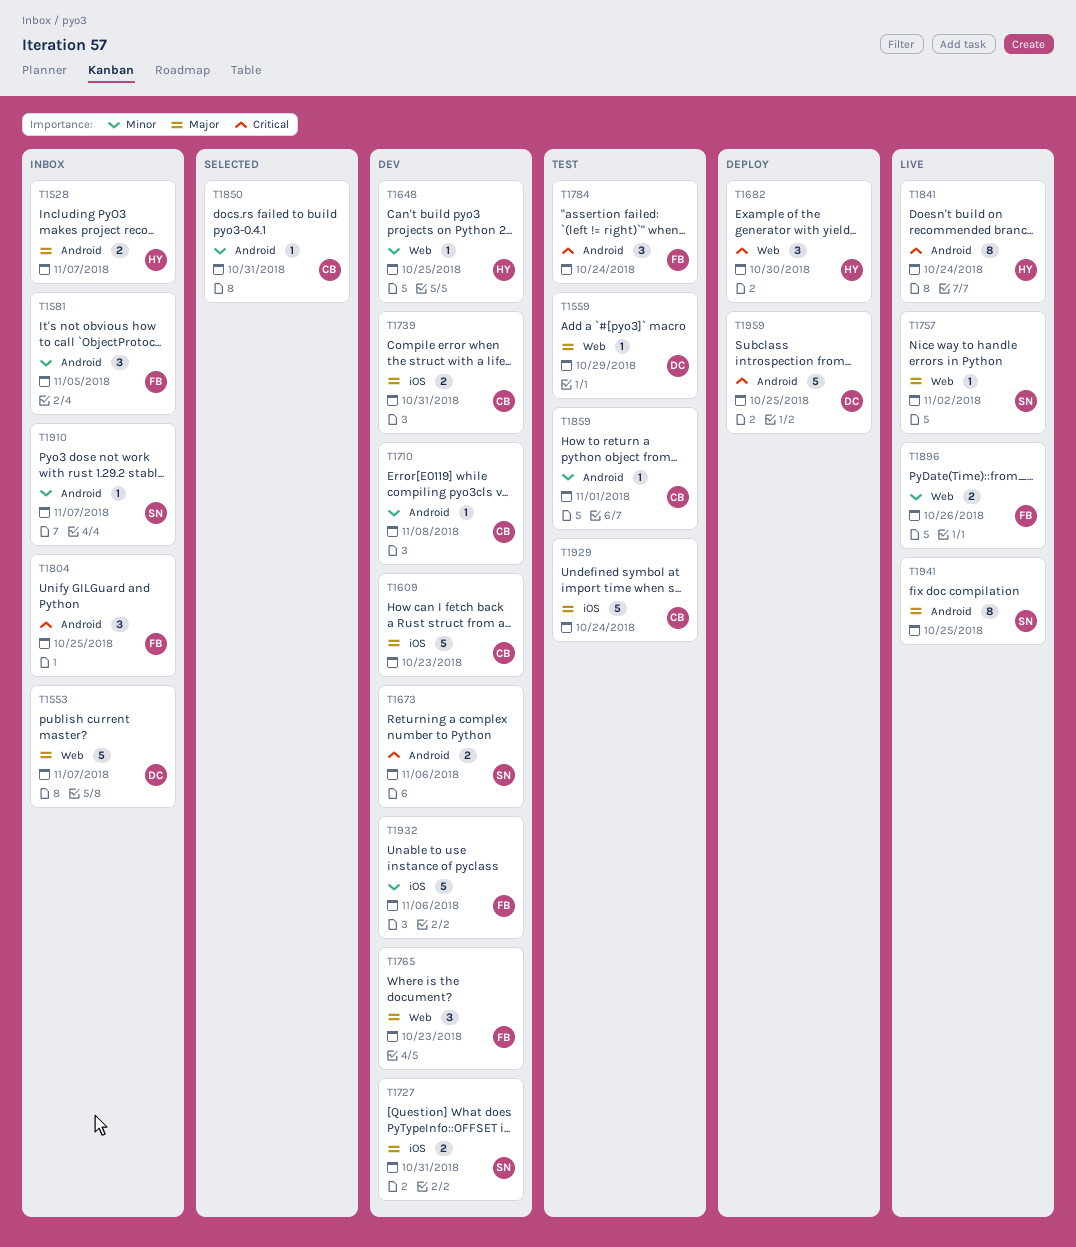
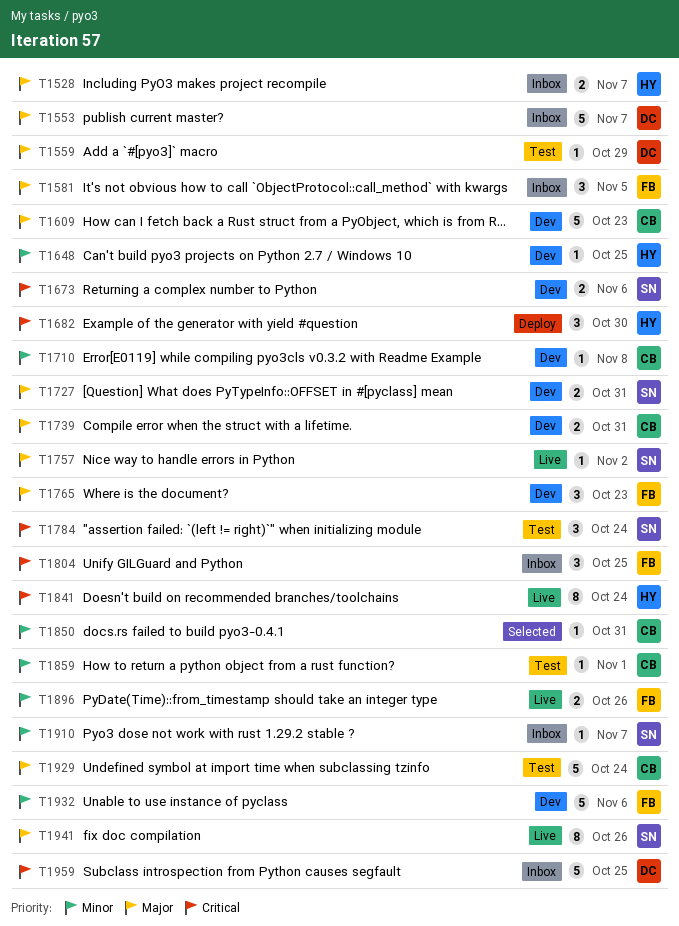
T1581, priority: Minor -> Major
T1784, owner: FB -> SN
T1941, due: Oct 25 -> Oct 26
T1959, status: Deploy -> Inbox

